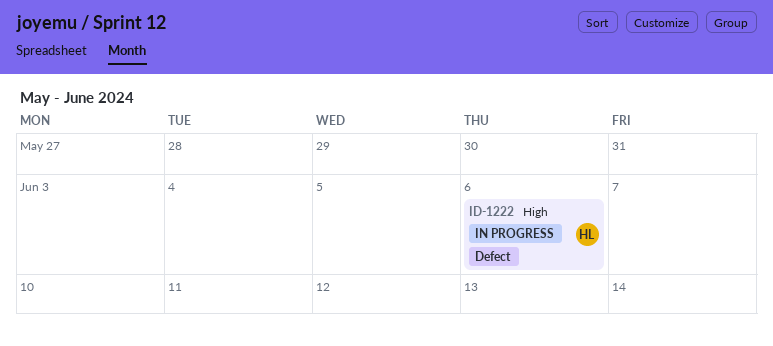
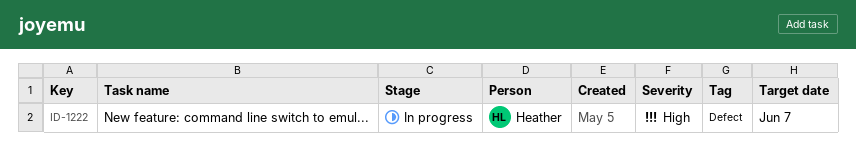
ID-1222, due: Jun 6 -> Jun 7

